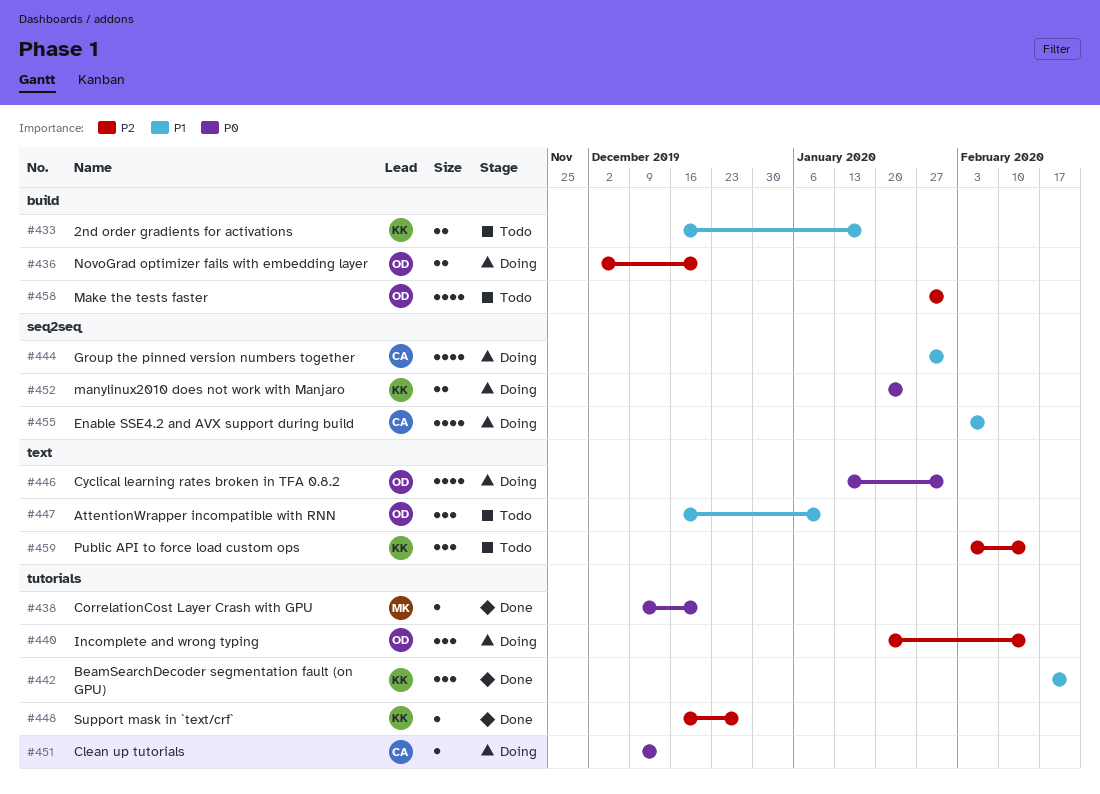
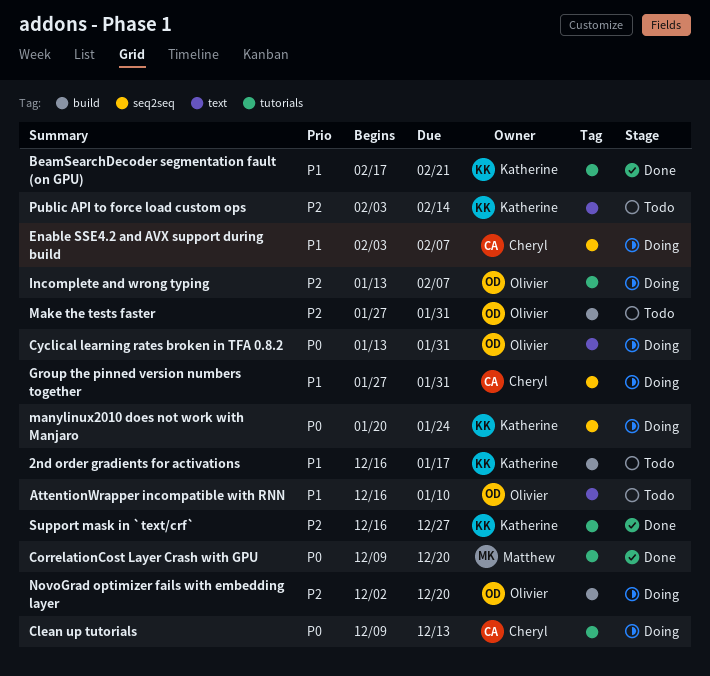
Incomplete and wrong typing, start: Jan 20 -> Jan 13
Incomplete and wrong typing, due: Feb 14 -> Feb 7

